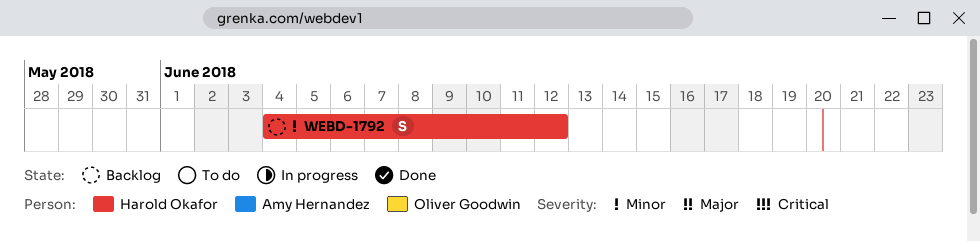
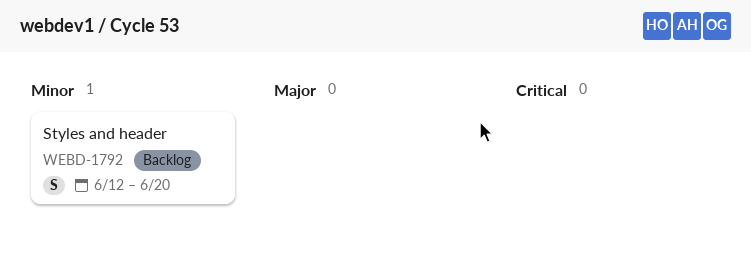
WEBD-1792, start: Jun 4 -> Jun 12
WEBD-1792, due: Jun 12 -> Jun 20

